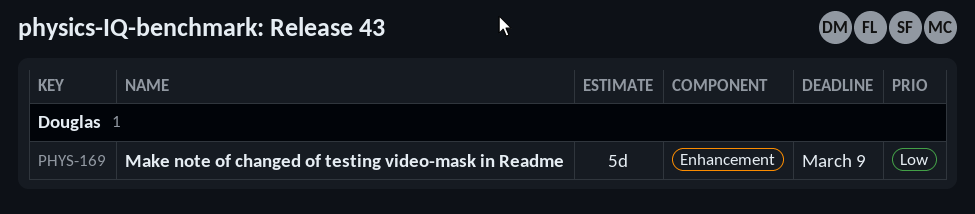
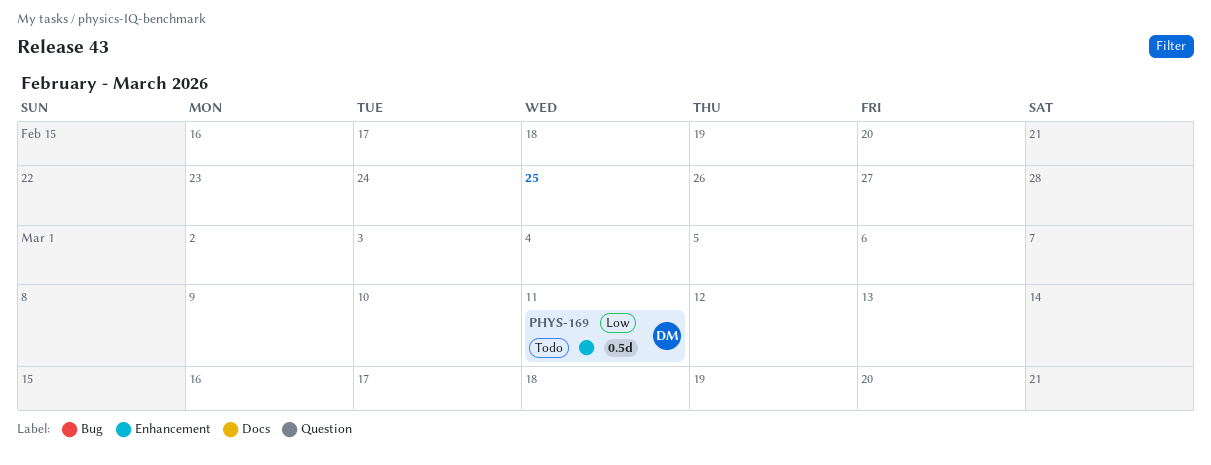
PHYS-169, estimate: 5d -> 0.5d
PHYS-169, due: Mar 9 -> Mar 11

